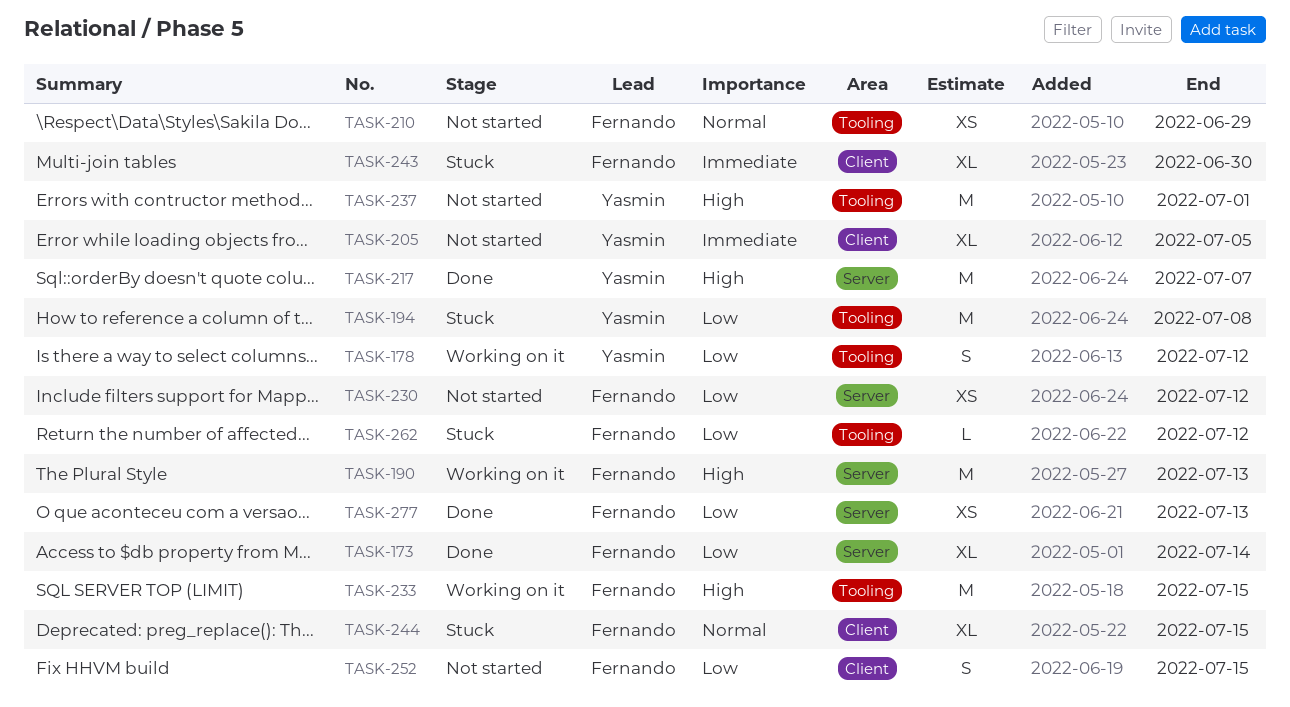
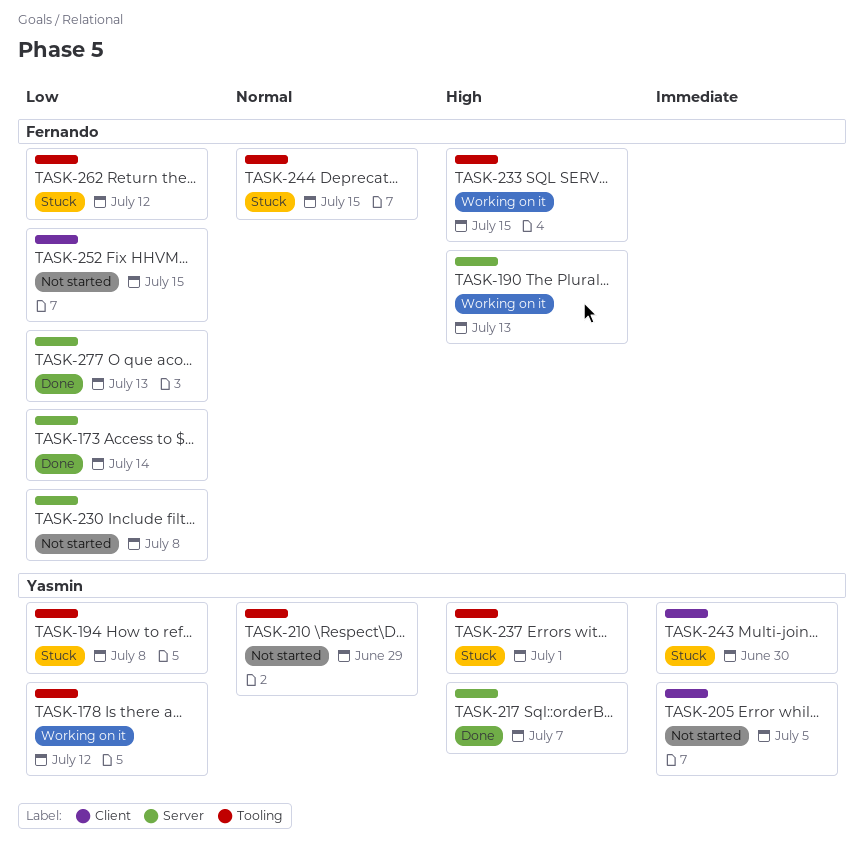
TASK-210, owner: Fernando -> Yasmin
TASK-230, due: Jul 12 -> Jul 8
TASK-237, status: Not started -> Stuck
TASK-243, owner: Fernando -> Yasmin
TASK-244, label: Client -> Tooling

